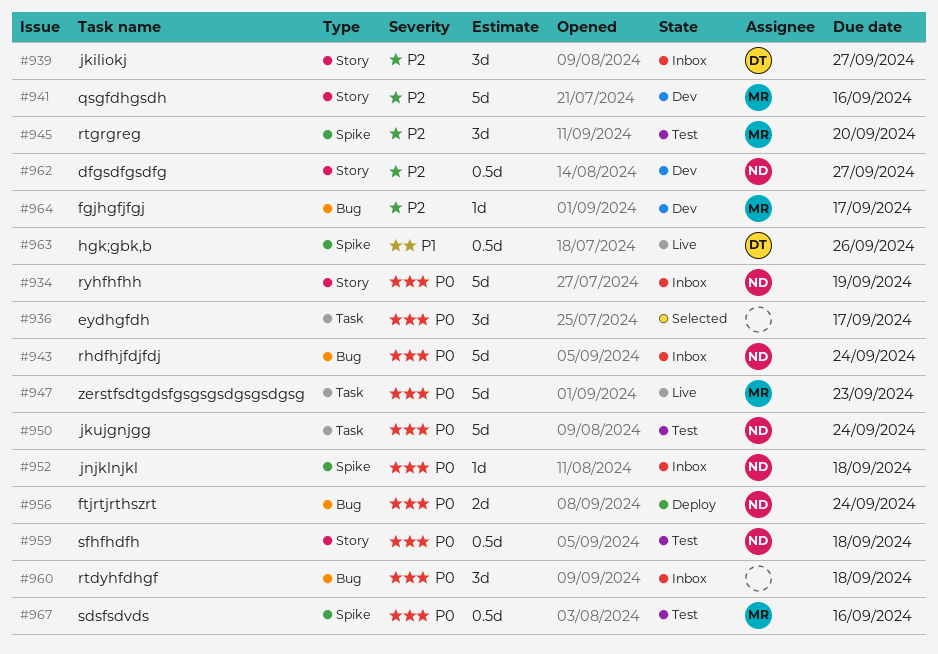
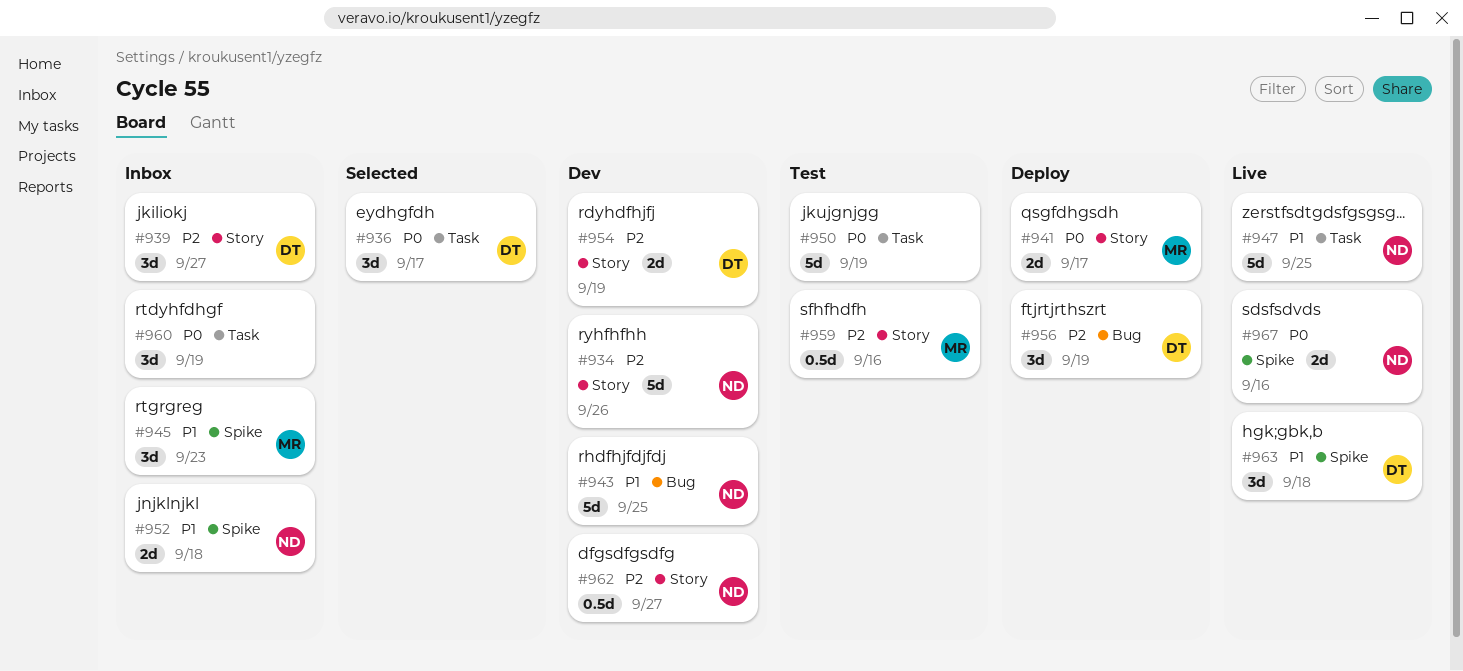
#934, status: Inbox -> Dev
#934, priority: P0 -> P2
#934, due: Sep 19 -> Sep 26
#936, owner: none -> DT
#941, status: Dev -> Deploy
#941, priority: P2 -> P0
#941, estimate: 5d -> 2d
#941, due: Sep 16 -> Sep 17
#943, status: Inbox -> Dev
#943, priority: P0 -> P1
#943, due: Sep 24 -> Sep 25
#945, status: Test -> Inbox
#945, priority: P2 -> P1
#945, due: Sep 20 -> Sep 23
#947, owner: MR -> ND
#947, priority: P0 -> P1
#947, due: Sep 23 -> Sep 25
#950, owner: ND -> none
#950, due: Sep 24 -> Sep 19
#952, priority: P0 -> P1
#952, estimate: 1d -> 2d
#954: none -> present
#956, owner: ND -> DT
#956, priority: P0 -> P2
#956, estimate: 2d -> 3d
#956, due: Sep 24 -> Sep 19
#959, owner: ND -> MR
#959, priority: P0 -> P2
#959, due: Sep 18 -> Sep 16
#960, label: Bug -> Task
#960, due: Sep 18 -> Sep 19
#963, estimate: 0.5d -> 3d
#963, due: Sep 26 -> Sep 18
#964: present -> none
#967, status: Test -> Live
#967, owner: MR -> ND
#967, estimate: 0.5d -> 2d

